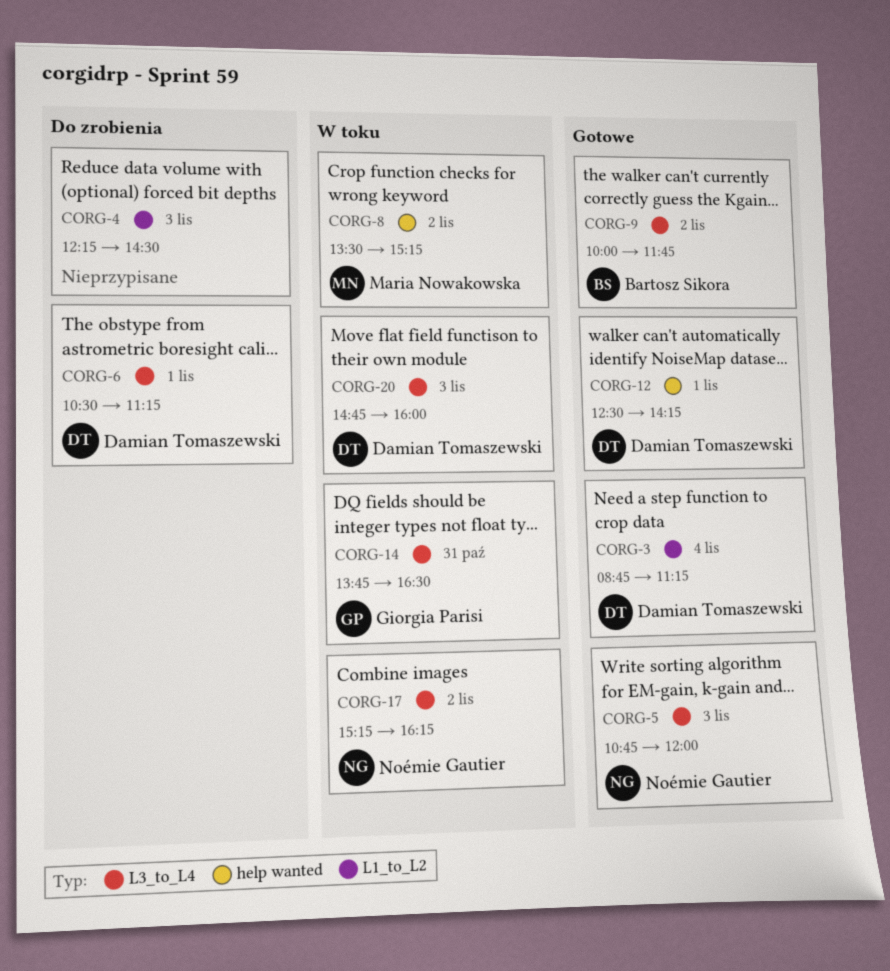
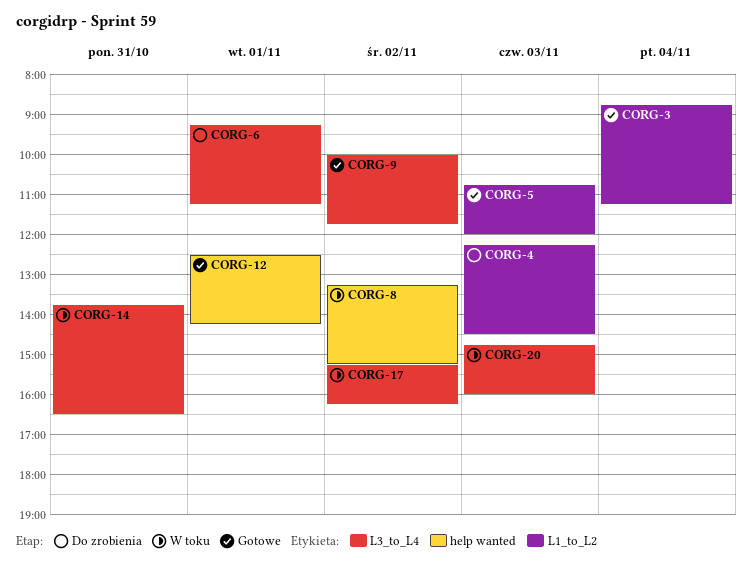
CORG-5, label: L3_to_L4 -> L1_to_L2
CORG-6, begins: 10:30 -> 09:15
CORG-8, begins: 13:30 -> 13:15

